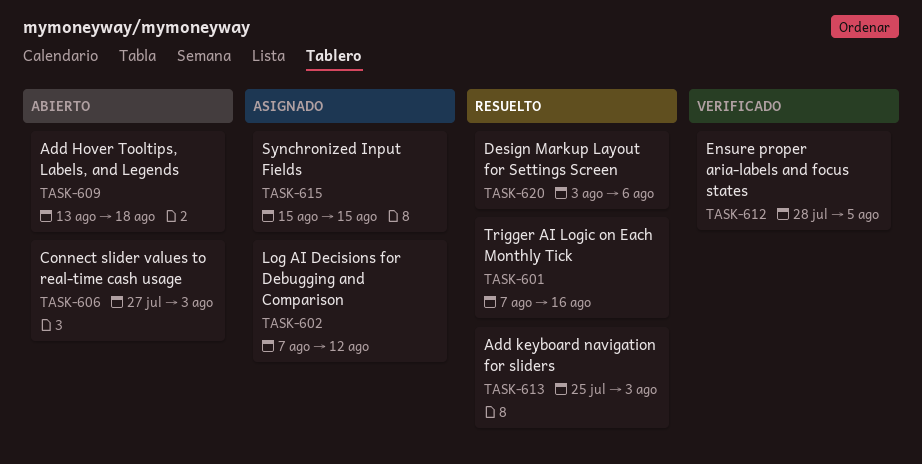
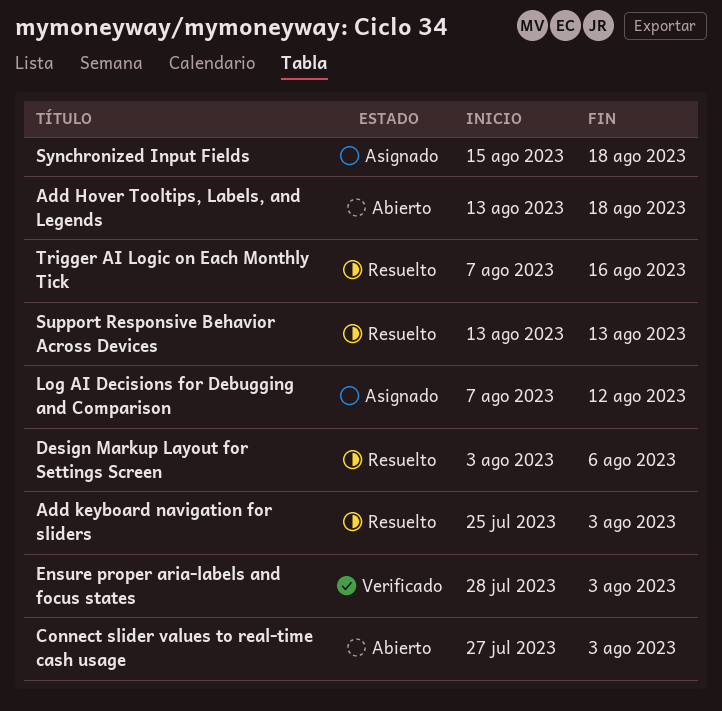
Ensure proper aria-labels and focus states, due: Aug 5 -> Aug 3
Support Responsive Behavior Across Devices: none -> present
Synchronized Input Fields, due: Aug 15 -> Aug 18

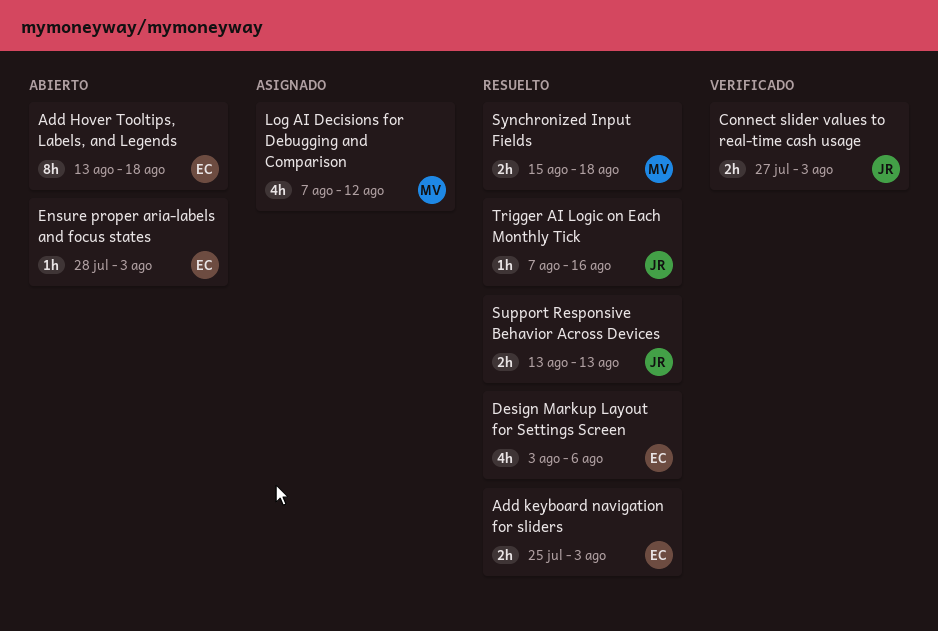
Connect slider values to real-time cash usage, status: Abierto -> Verificado
Ensure proper aria-labels and focus states, status: Verificado -> Abierto
Synchronized Input Fields, status: Asignado -> Resuelto

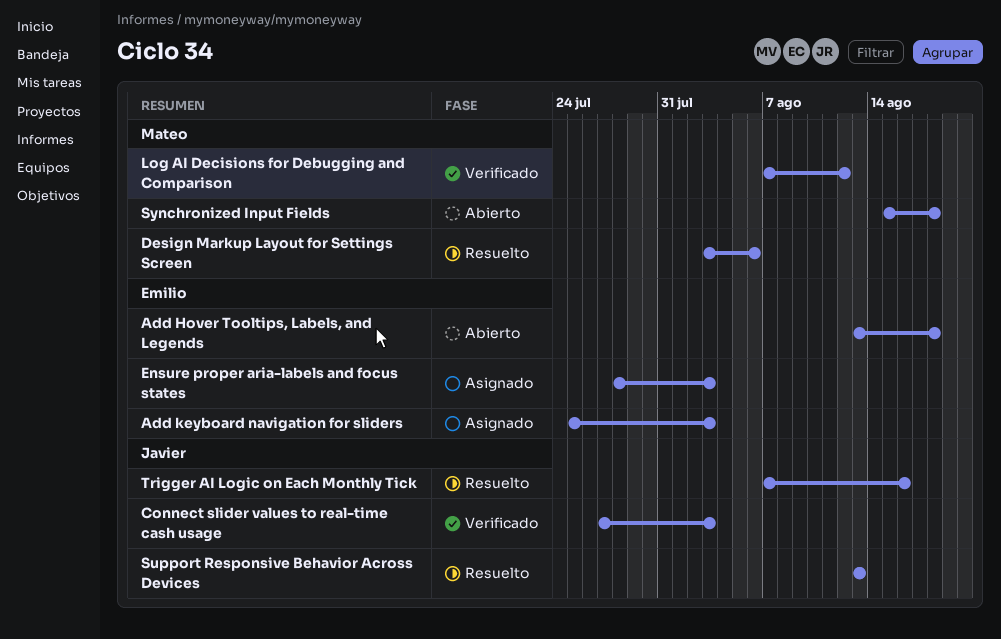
Add keyboard navigation for sliders, status: Resuelto -> Asignado
Design Markup Layout for Settings Screen, owner: Emilio -> Mateo
Ensure proper aria-labels and focus states, status: Abierto -> Asignado
Log AI Decisions for Debugging and Comparison, status: Asignado -> Verificado
Synchronized Input Fields, status: Resuelto -> Abierto

